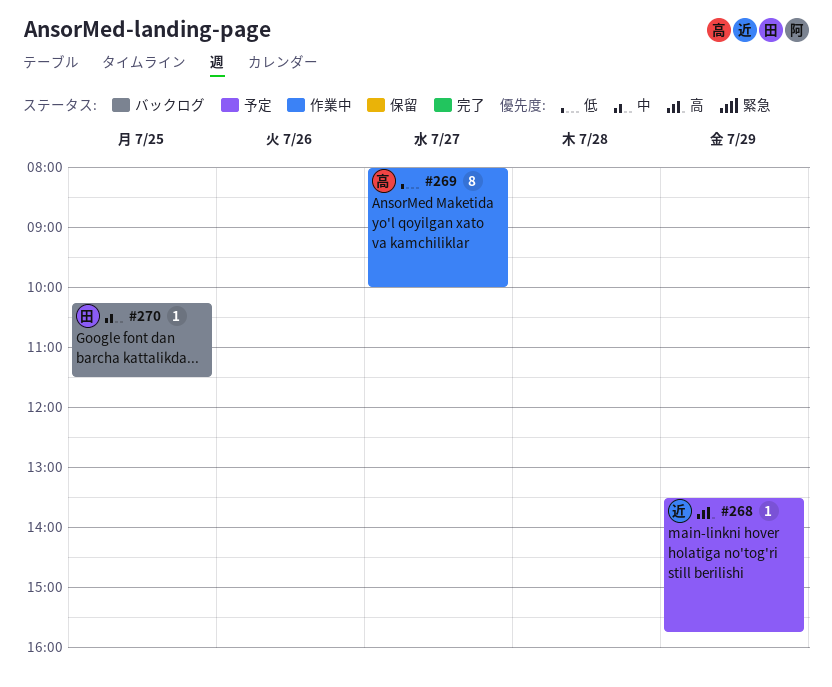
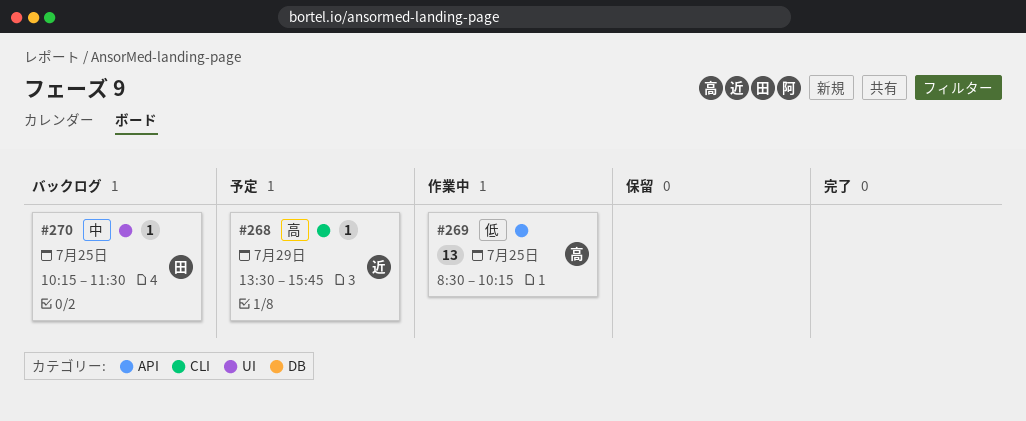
#269, estimate: 8 -> 13
#269, day: Jul 27 -> Jul 25
#269, begins: 08:00 -> 08:30
#269, ends: 10:00 -> 10:15

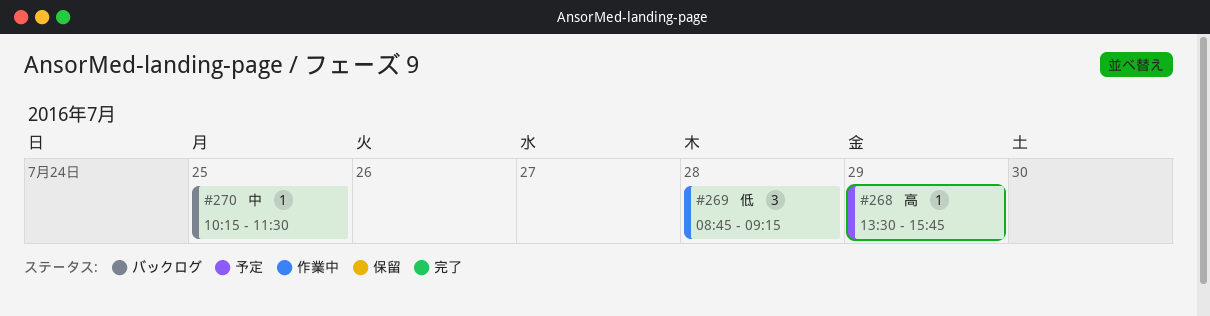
#269, estimate: 13 -> 3
#269, day: Jul 25 -> Jul 28
#269, begins: 08:30 -> 08:45
#269, ends: 10:15 -> 09:15

